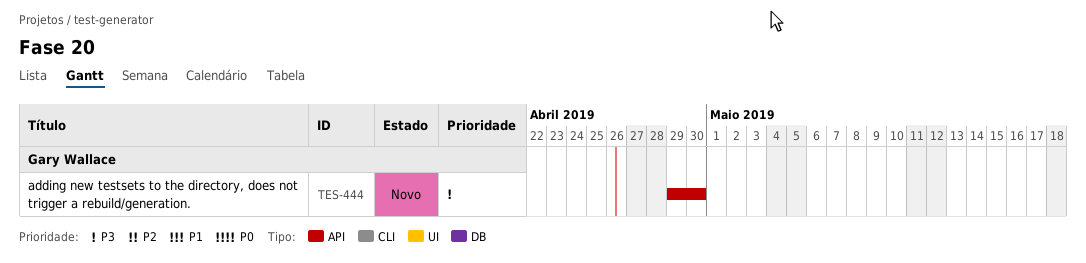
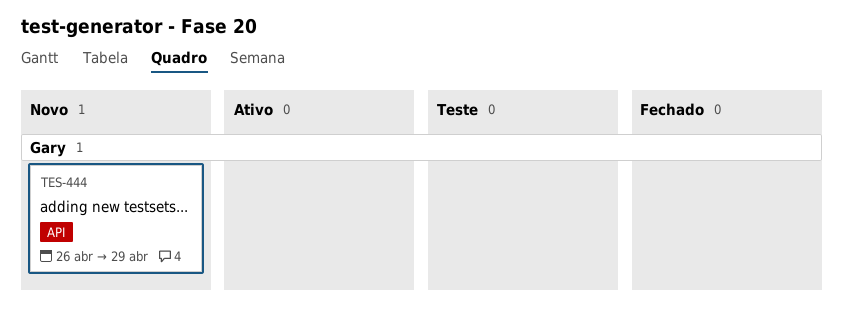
TES-444, start: Apr 29 -> Apr 26
TES-444, due: Apr 30 -> Apr 29

